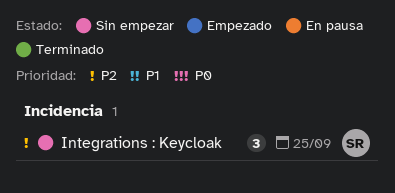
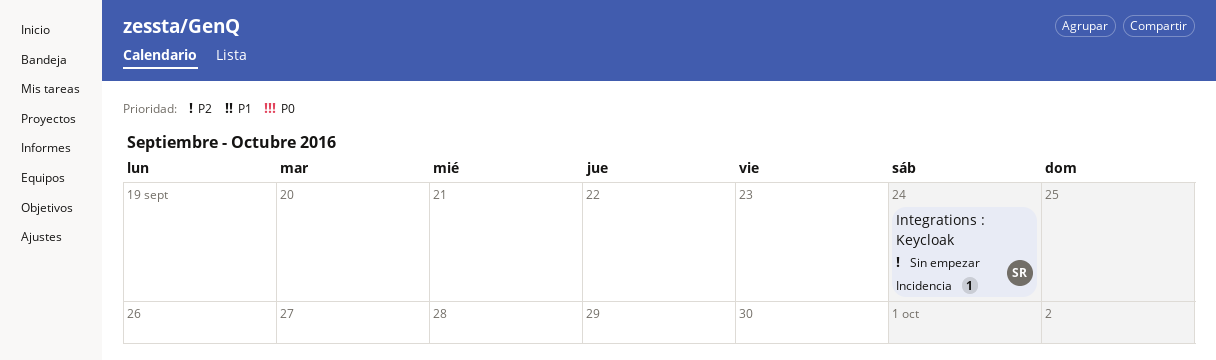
Integrations : Keycloak, estimate: 3 -> 1
Integrations : Keycloak, due: Sep 25 -> Sep 24

